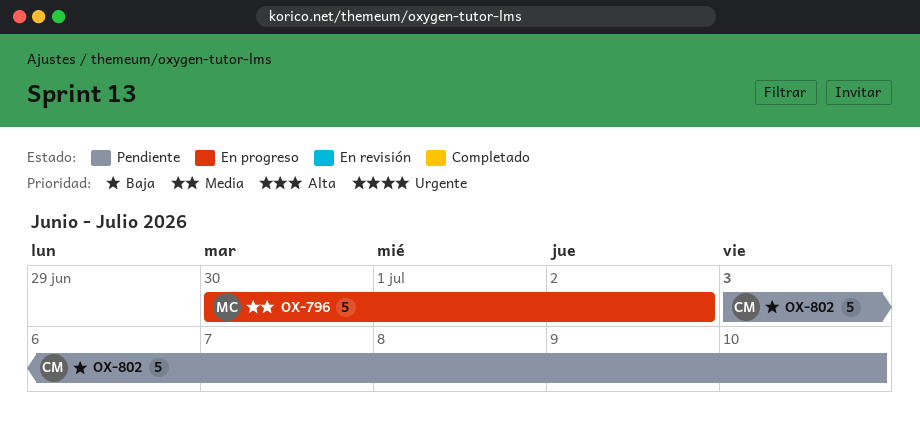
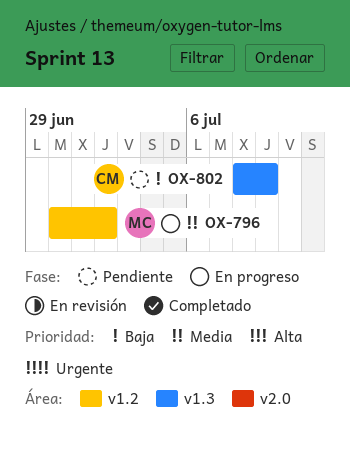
OX-802, start: Jul 3 -> Jul 8
OX-802, due: Jul 10 -> Jul 9

